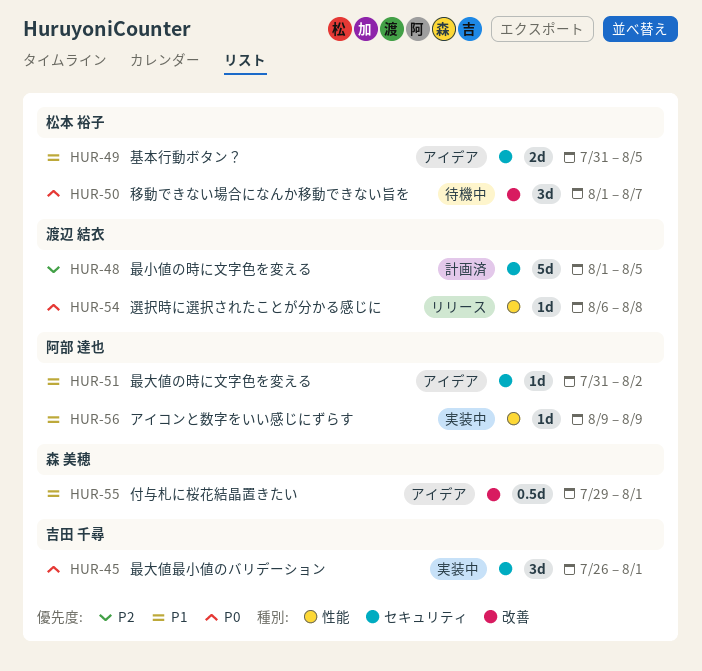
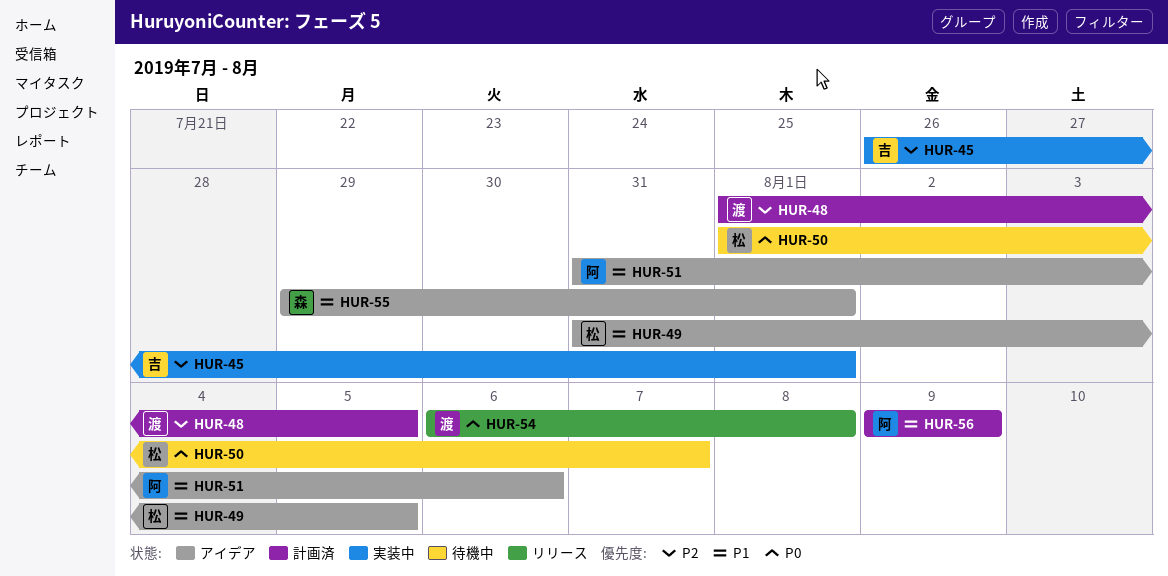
HUR-45, priority: P0 -> P2
HUR-51, due: Aug 2 -> Aug 6
HUR-56, status: 実装中 -> 計画済

